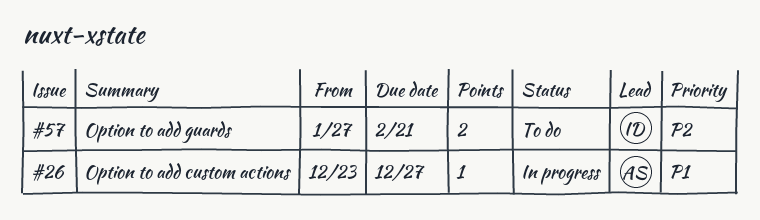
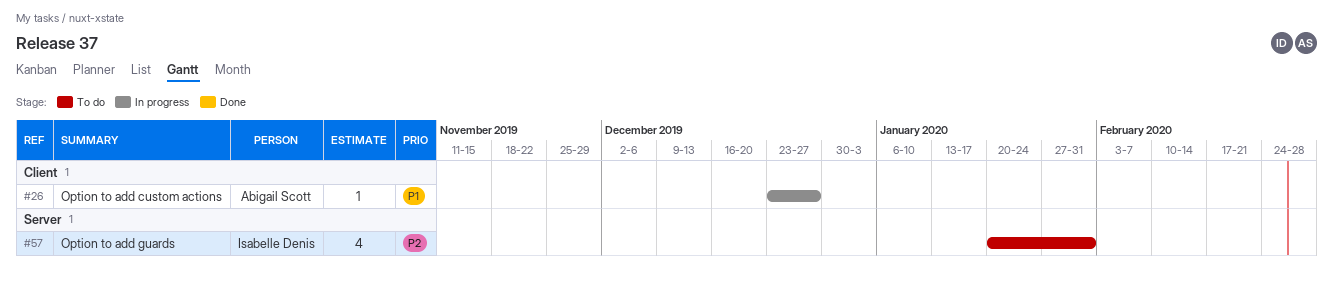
#57, estimate: 2 -> 4
#57, start: Jan 27 -> Jan 20
#57, due: Feb 21 -> Jan 31

